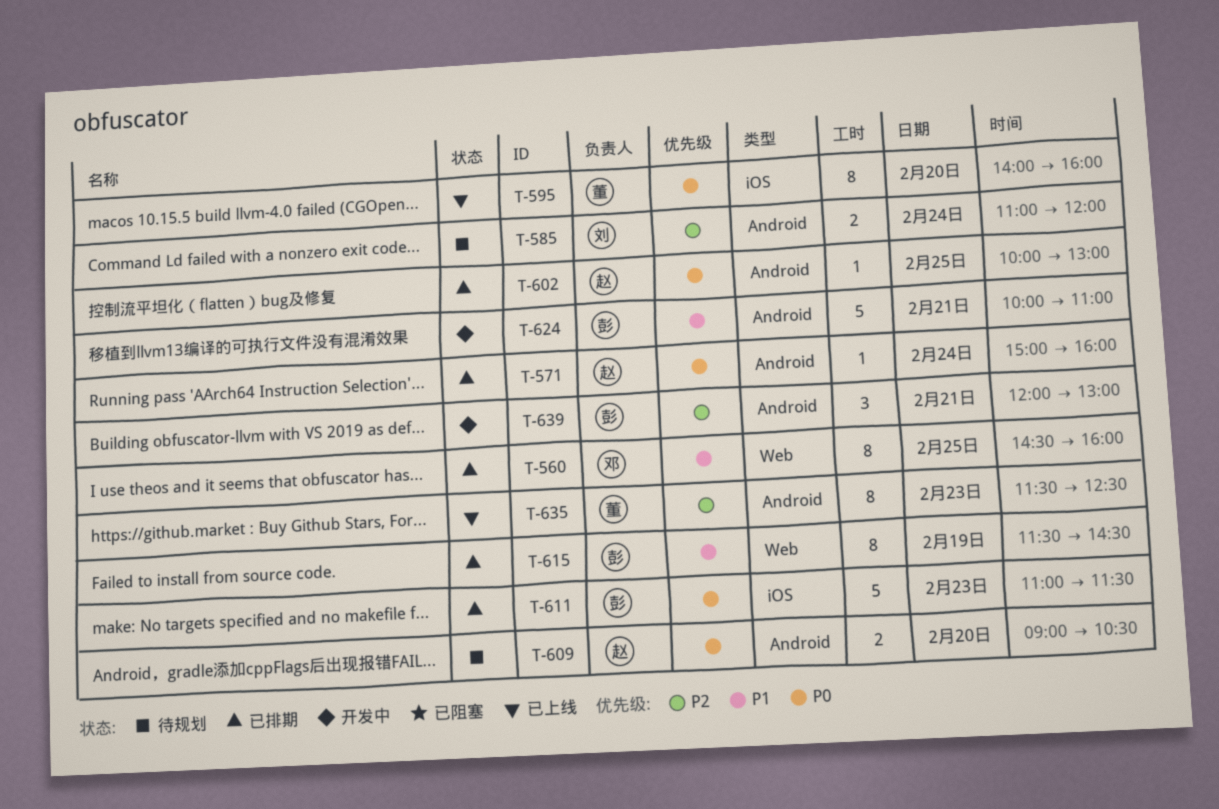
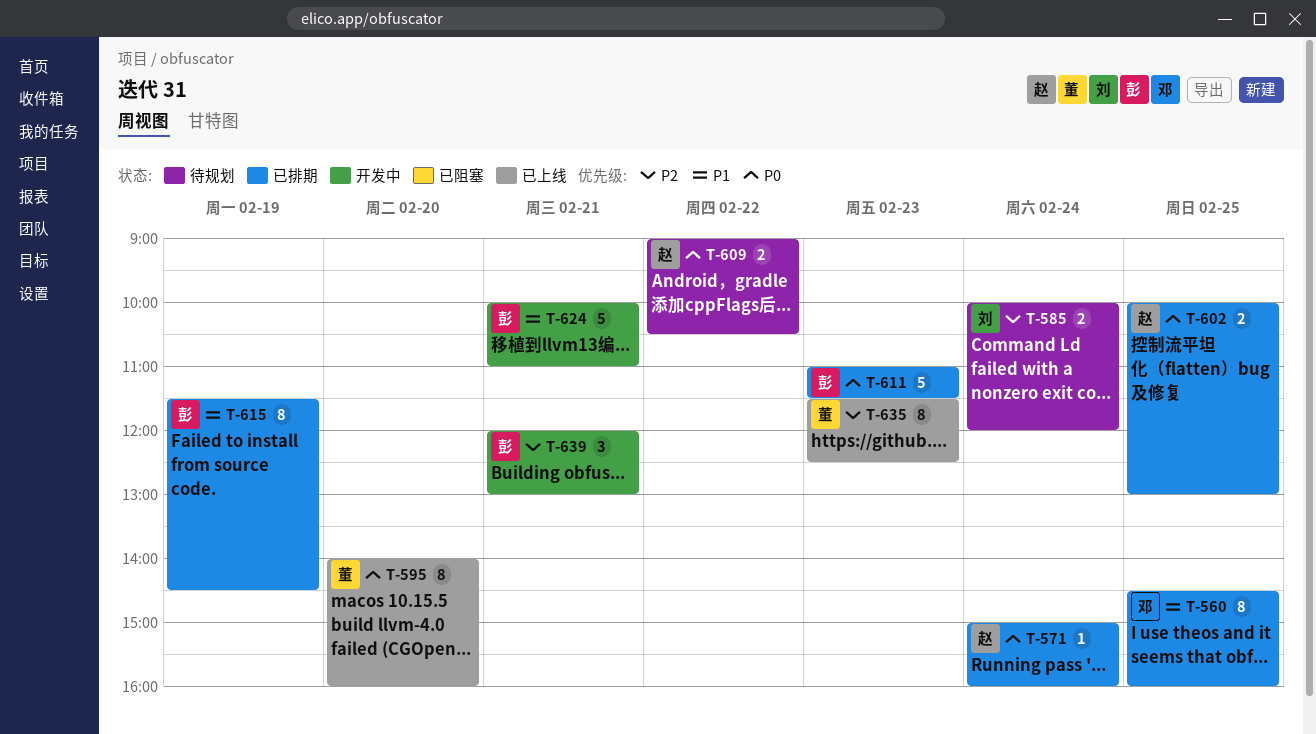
T-585, begins: 11:00 -> 10:00
T-602, estimate: 1 -> 2
T-609, day: Feb 20 -> Feb 22

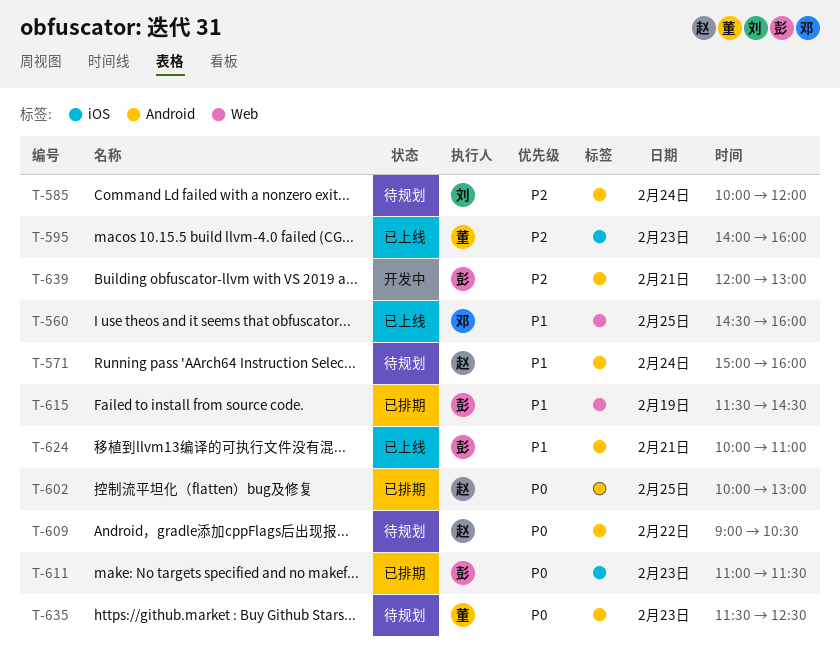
T-560, status: 已排期 -> 已上线
T-571, status: 已排期 -> 待规划
T-571, priority: P0 -> P1
T-595, priority: P0 -> P2
T-595, day: Feb 20 -> Feb 23
T-624, status: 开发中 -> 已上线
T-635, status: 已上线 -> 待规划
T-635, priority: P2 -> P0

